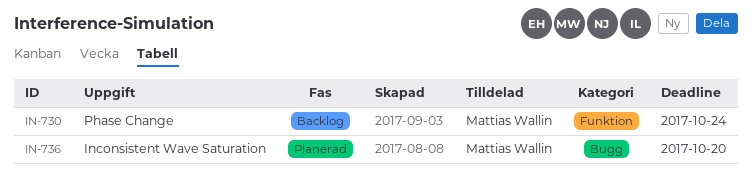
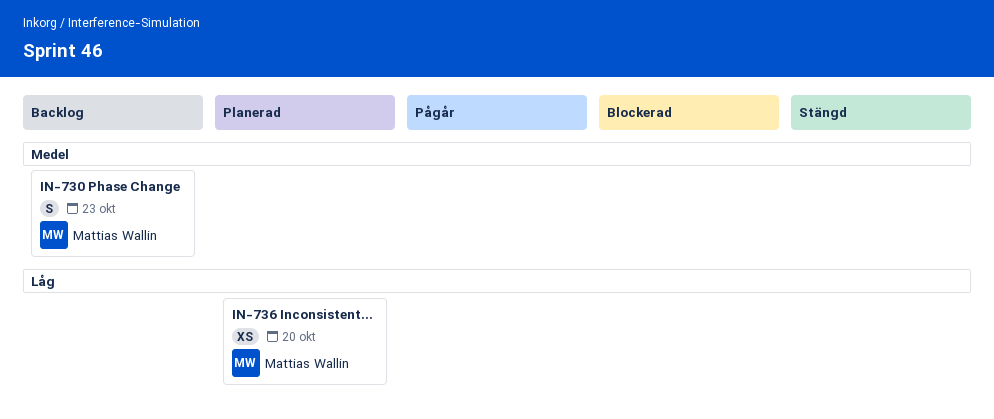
IN-730, due: Oct 24 -> Oct 23

